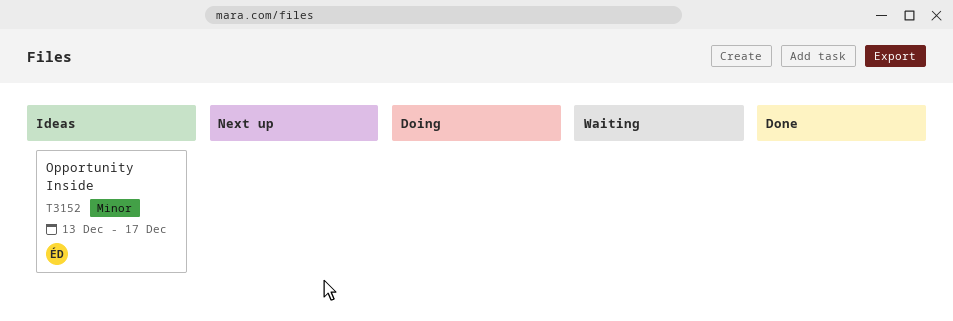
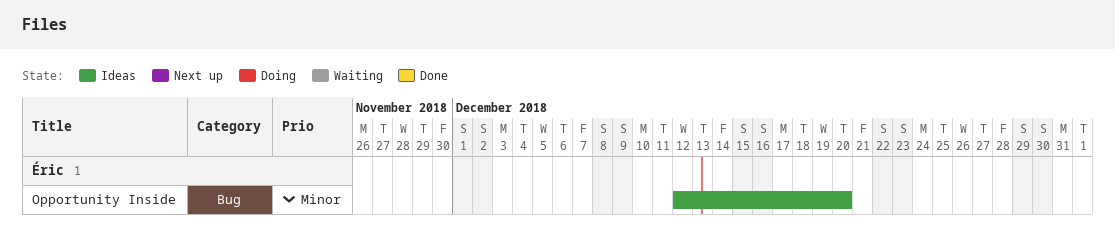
Opportunity Inside, start: Dec 13 -> Dec 12
Opportunity Inside, due: Dec 17 -> Dec 20

